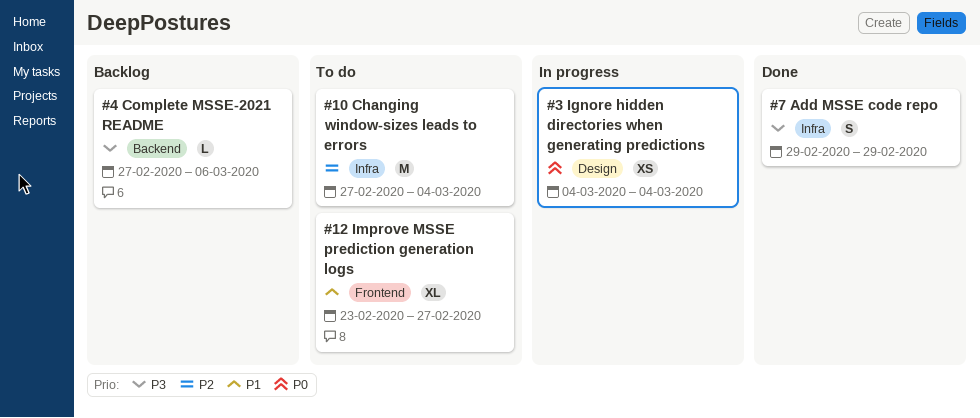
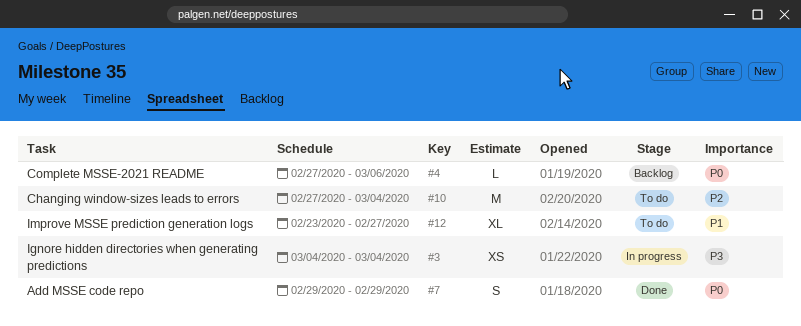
#3, priority: P0 -> P3
#4, priority: P3 -> P0
#7, priority: P3 -> P0

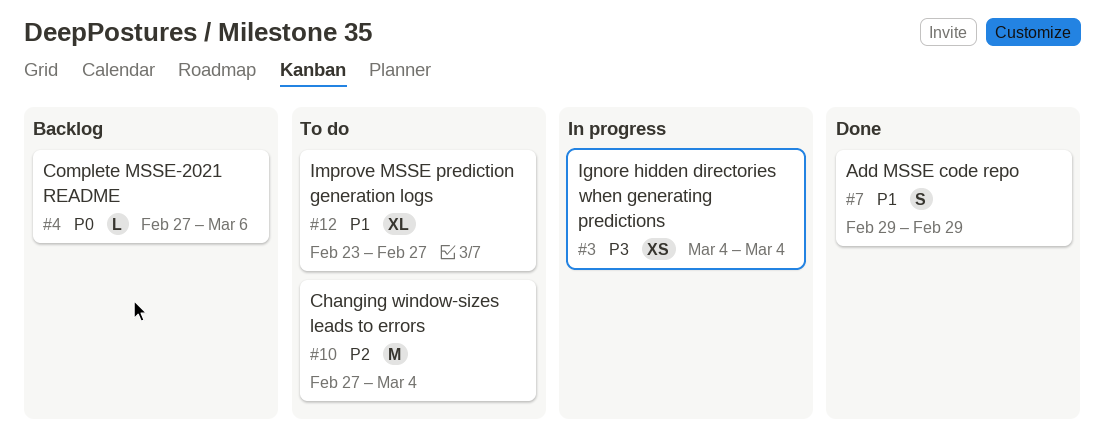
#7, priority: P0 -> P1

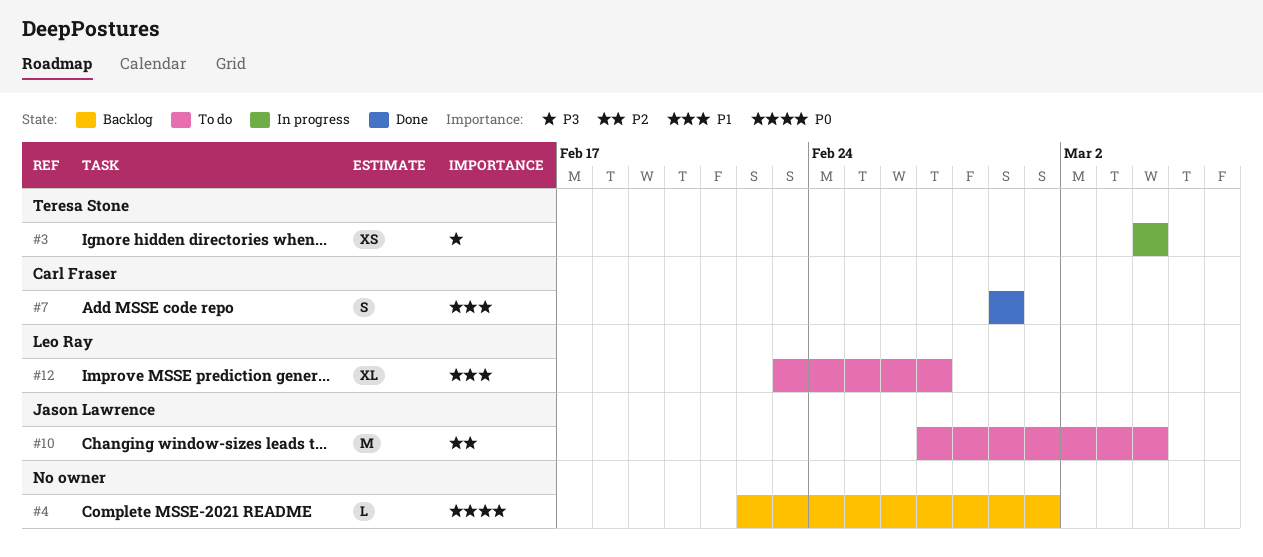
#4, start: Feb 27 -> Feb 22
#4, due: Mar 6 -> Mar 1

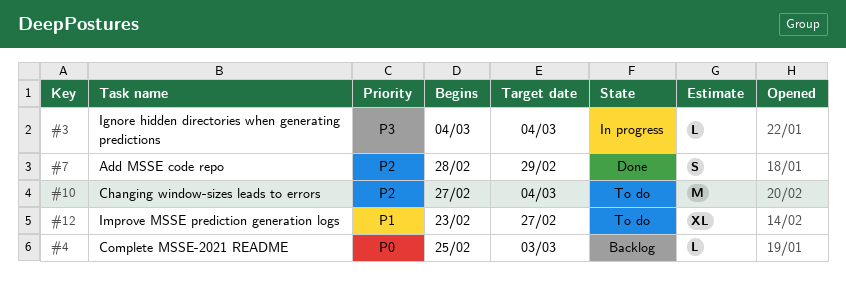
#3, estimate: XS -> L
#4, start: Feb 22 -> Feb 25
#4, due: Mar 1 -> Mar 3
#7, priority: P1 -> P2
#7, start: Feb 29 -> Feb 28

